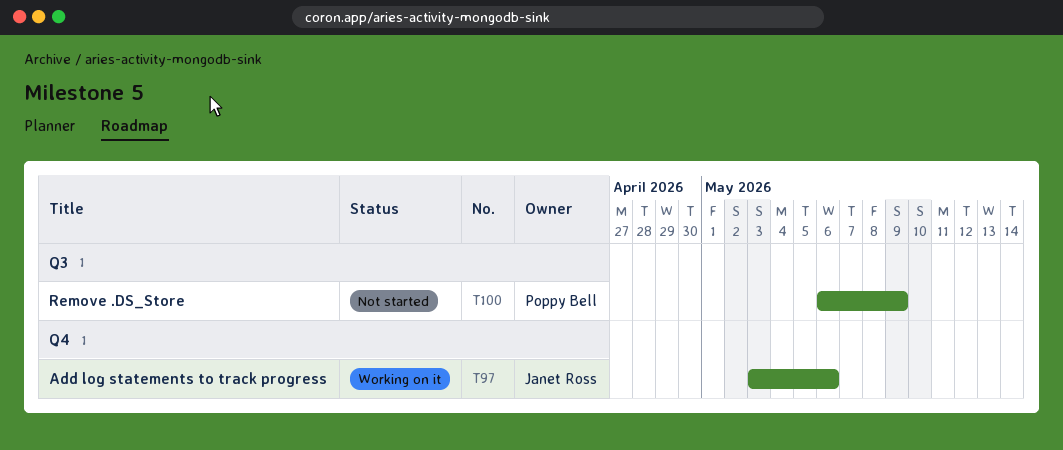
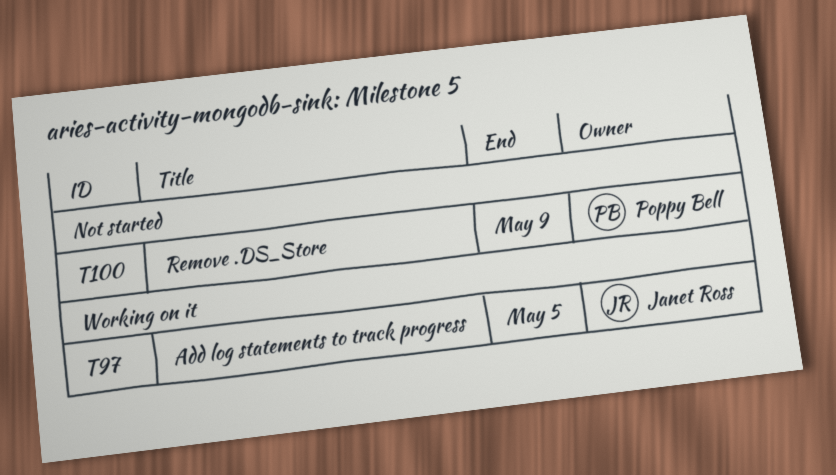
T97, due: May 6 -> May 5

